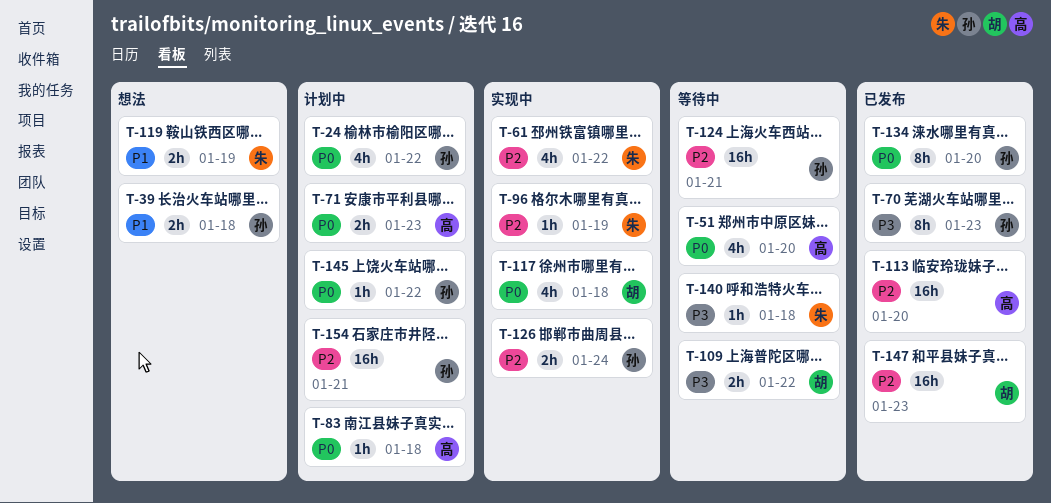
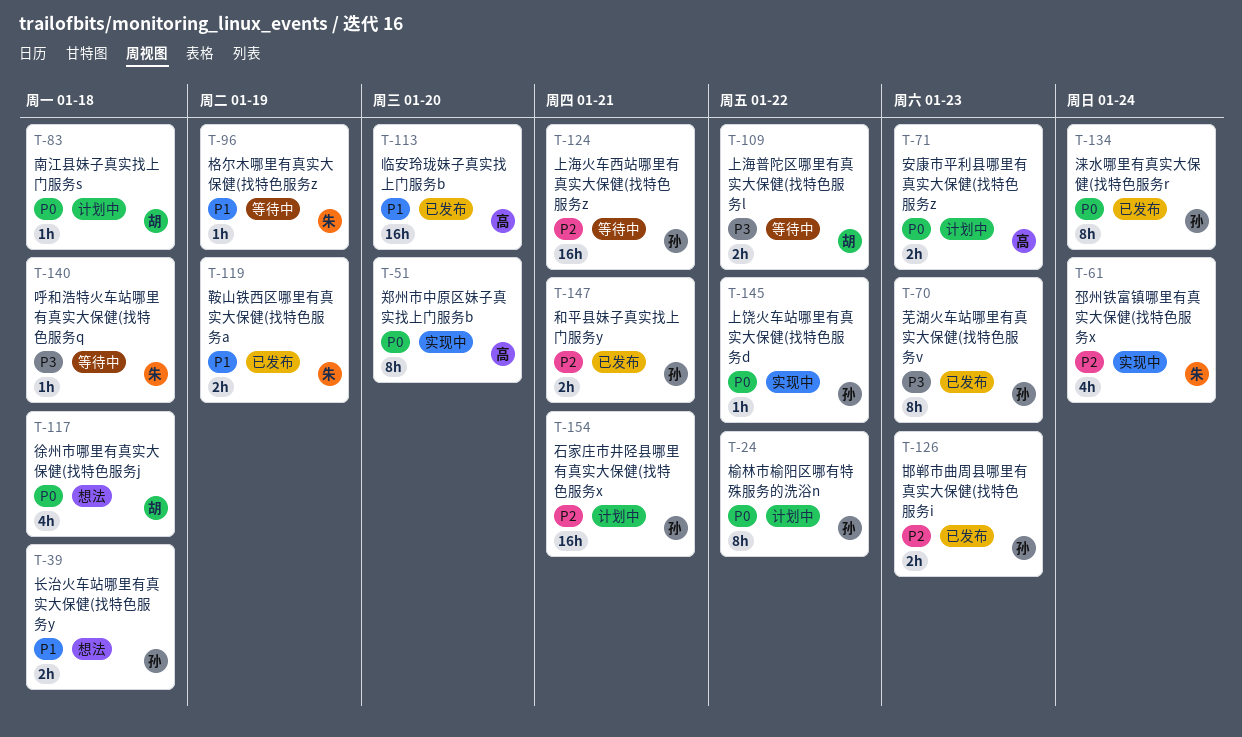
T-24, estimate: 4h -> 8h
T-51, status: 等待中 -> 实现中
T-51, estimate: 4h -> 8h
T-61, due: Jan 22 -> Jan 24
T-83, owner: 高 -> 胡
T-96, status: 实现中 -> 等待中
T-96, priority: P2 -> P1
T-113, priority: P2 -> P1
T-117, status: 实现中 -> 想法
T-119, status: 想法 -> 已发布
T-126, status: 实现中 -> 已发布
T-126, due: Jan 24 -> Jan 23
T-134, due: Jan 20 -> Jan 24
T-145, status: 计划中 -> 实现中
T-147, owner: 胡 -> 孙
T-147, estimate: 16h -> 2h
T-147, due: Jan 23 -> Jan 21

